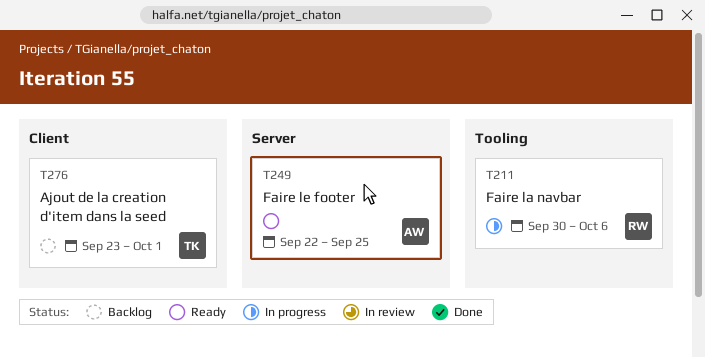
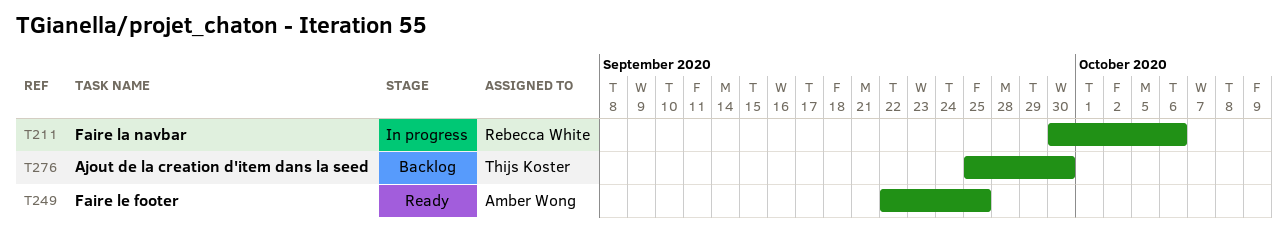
T276, start: Sep 23 -> Sep 25
T276, due: Oct 1 -> Sep 30

